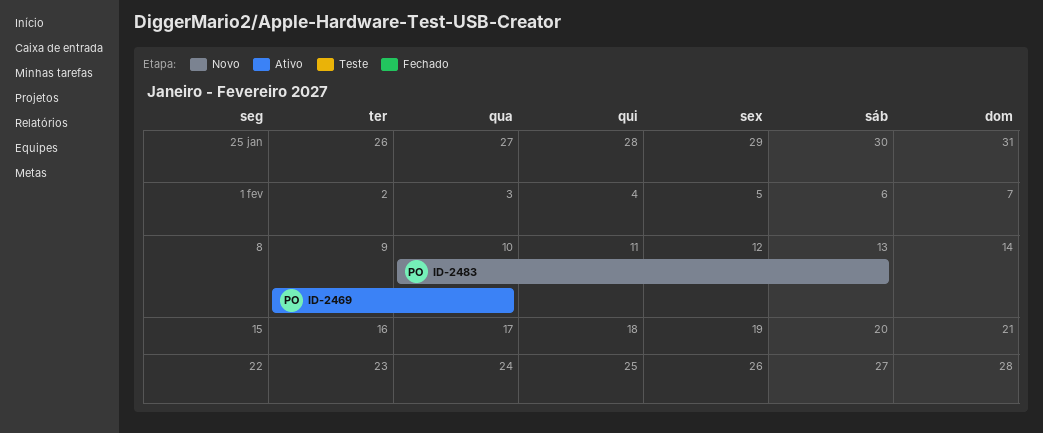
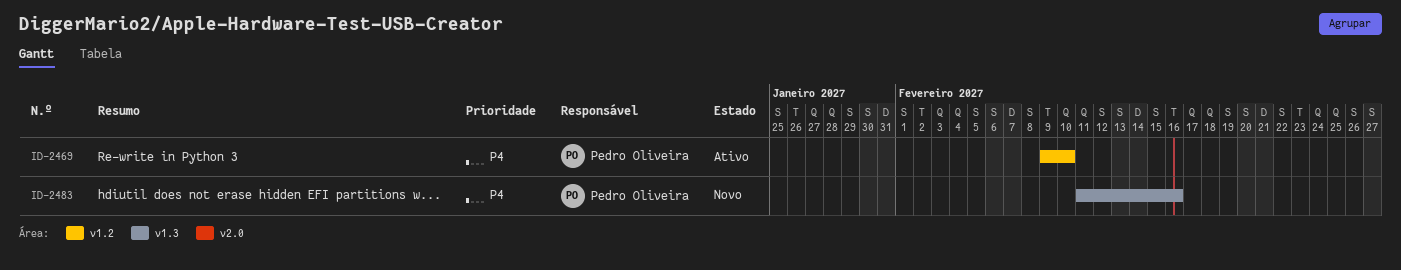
ID-2483, start: Feb 10 -> Feb 11
ID-2483, due: Feb 13 -> Feb 16

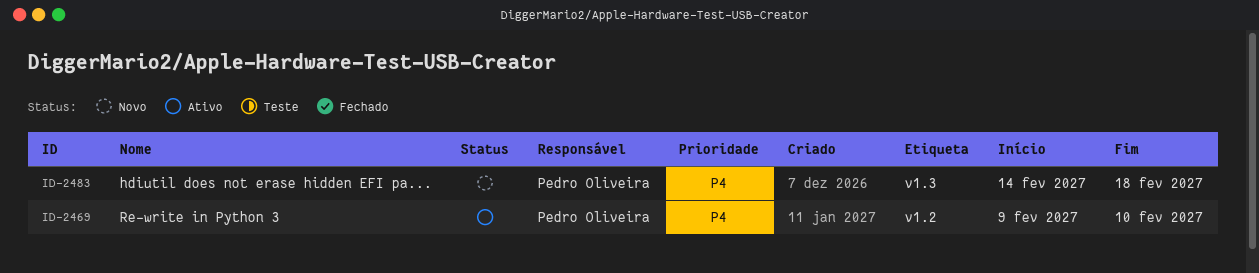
ID-2483, start: Feb 11 -> Feb 14
ID-2483, due: Feb 16 -> Feb 18

